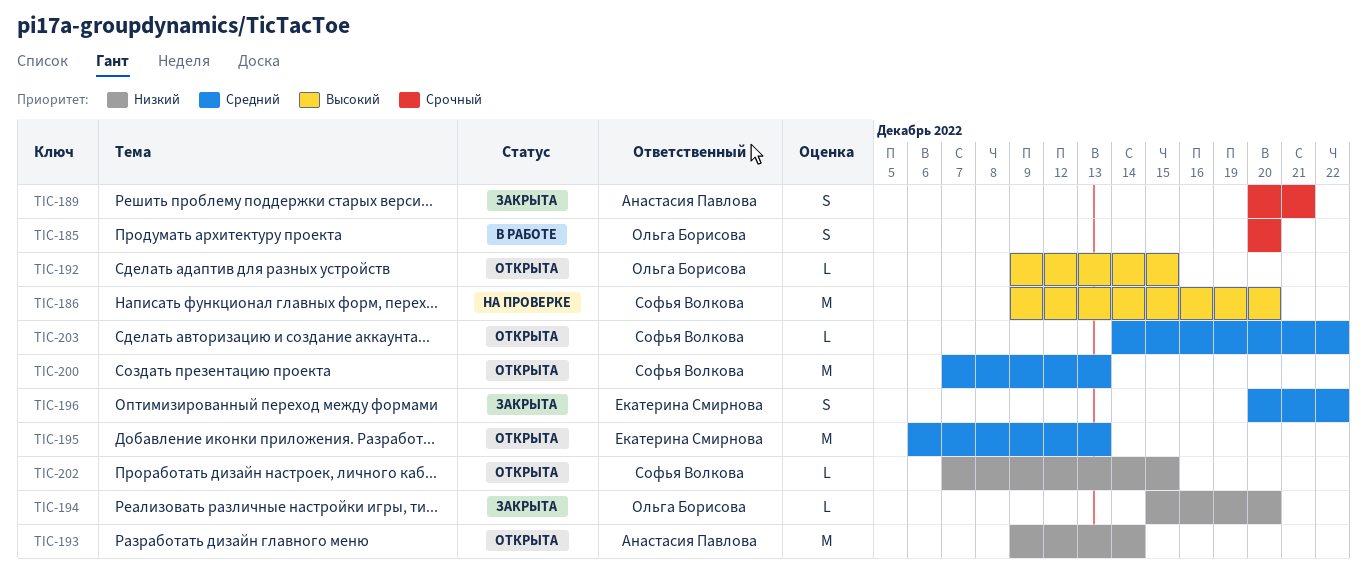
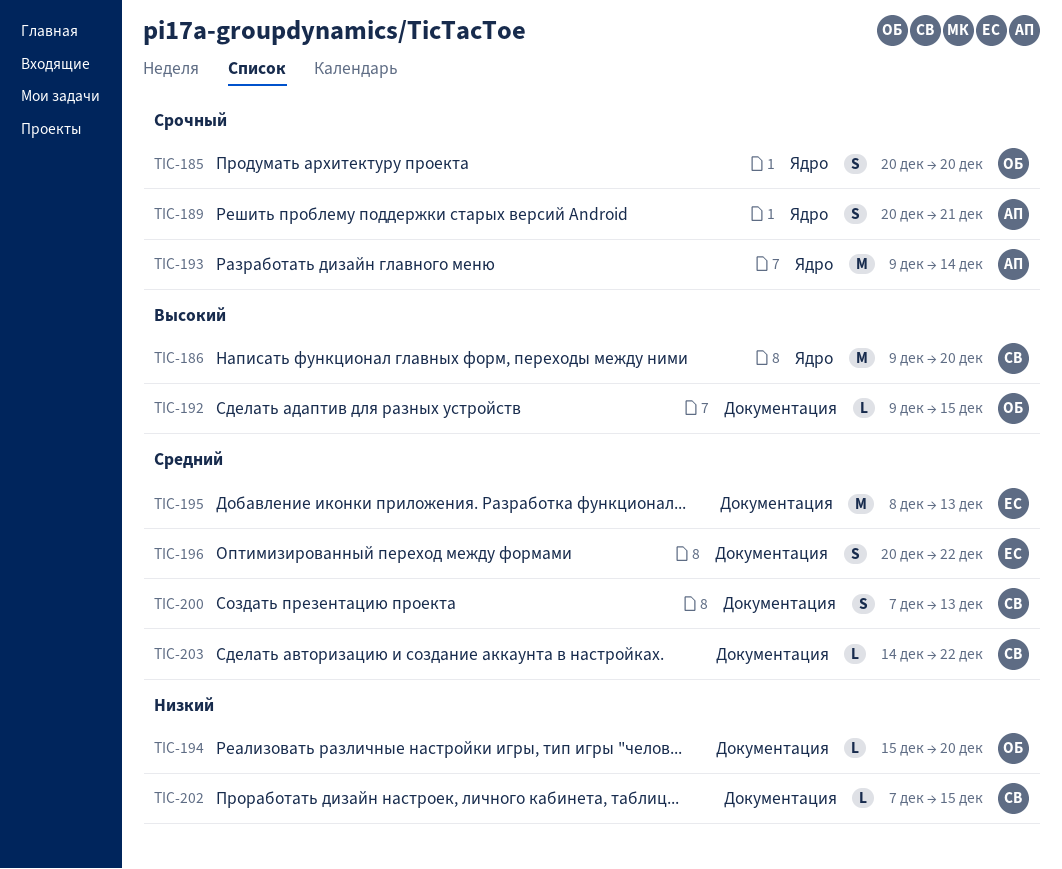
TIC-193, priority: Низкий -> Срочный
TIC-195, start: Dec 6 -> Dec 8
TIC-200, estimate: M -> S

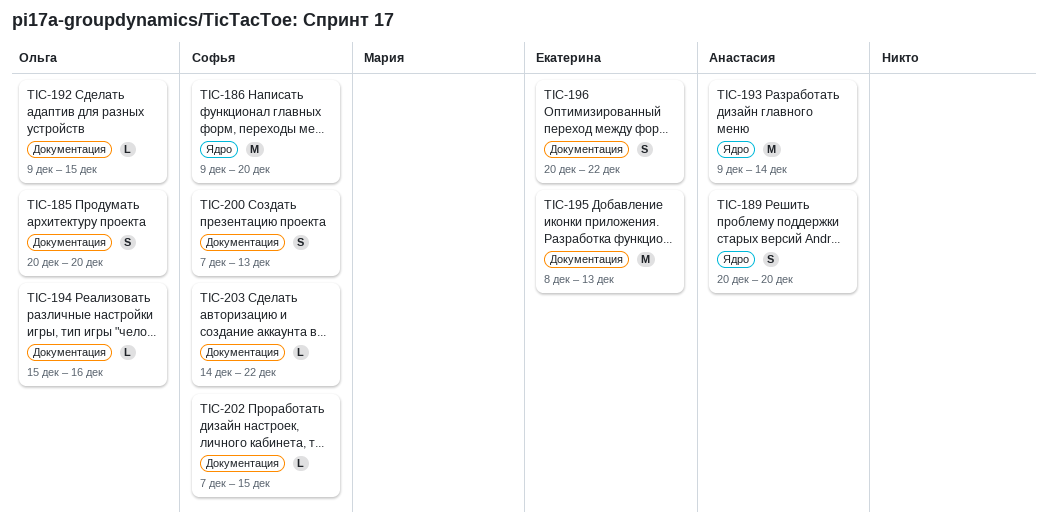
TIC-185, label: Ядро -> Документация
TIC-189, due: Dec 21 -> Dec 20
TIC-194, due: Dec 20 -> Dec 16

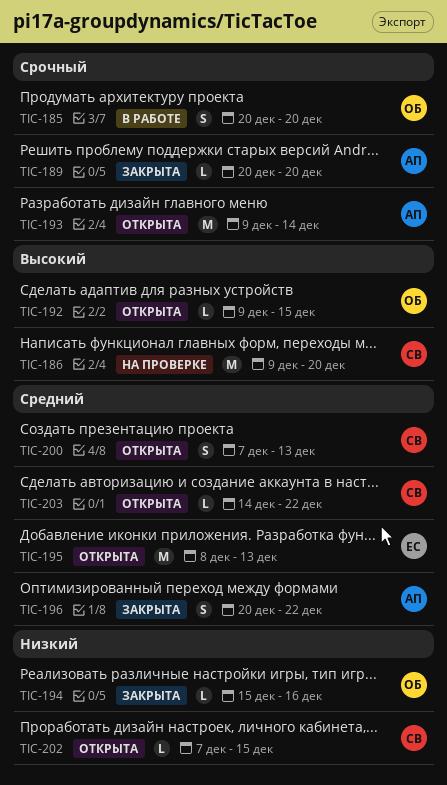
TIC-189, estimate: S -> L
TIC-196, owner: Екатерина -> Анастасия

